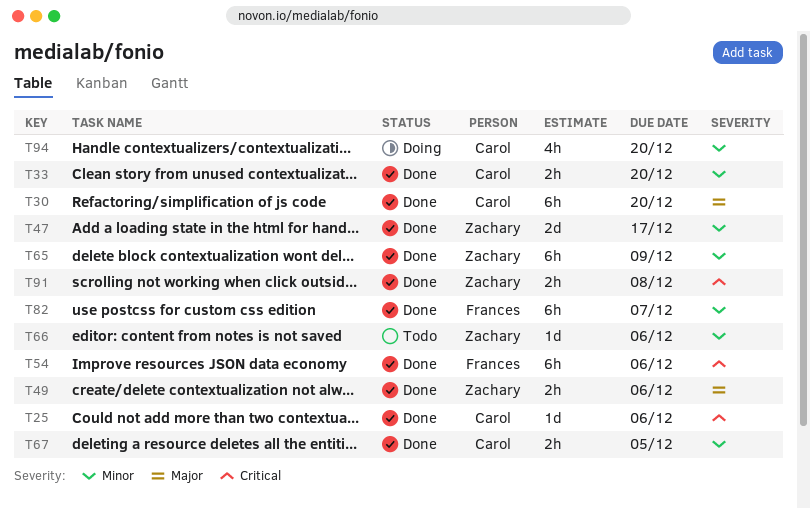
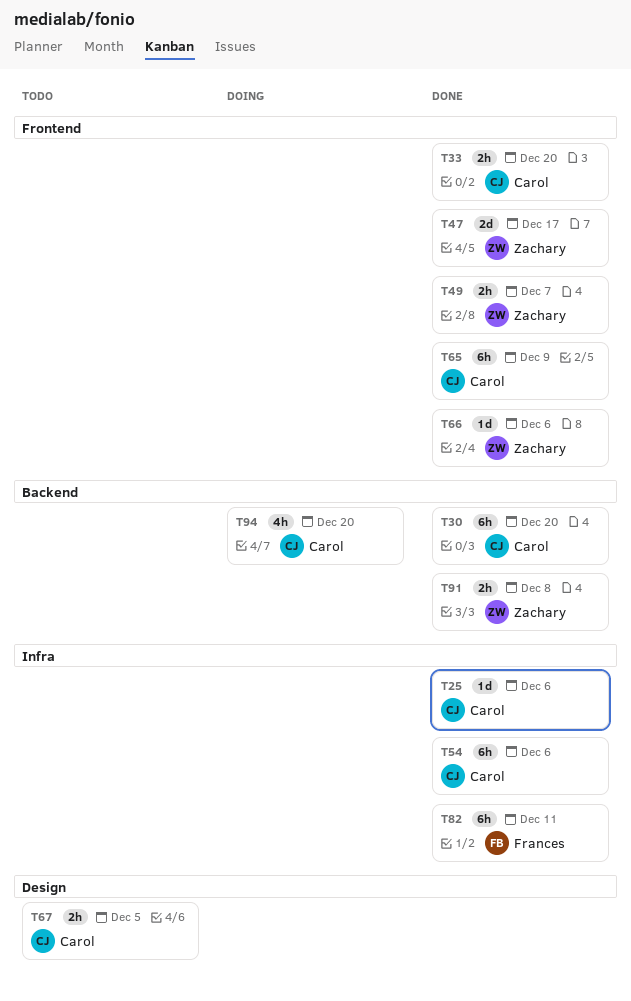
T49, due: Dec 6 -> Dec 7
T54, owner: Frances -> Carol
T65, owner: Zachary -> Carol
T66, status: Todo -> Done
T67, status: Done -> Todo
T82, due: Dec 7 -> Dec 11

